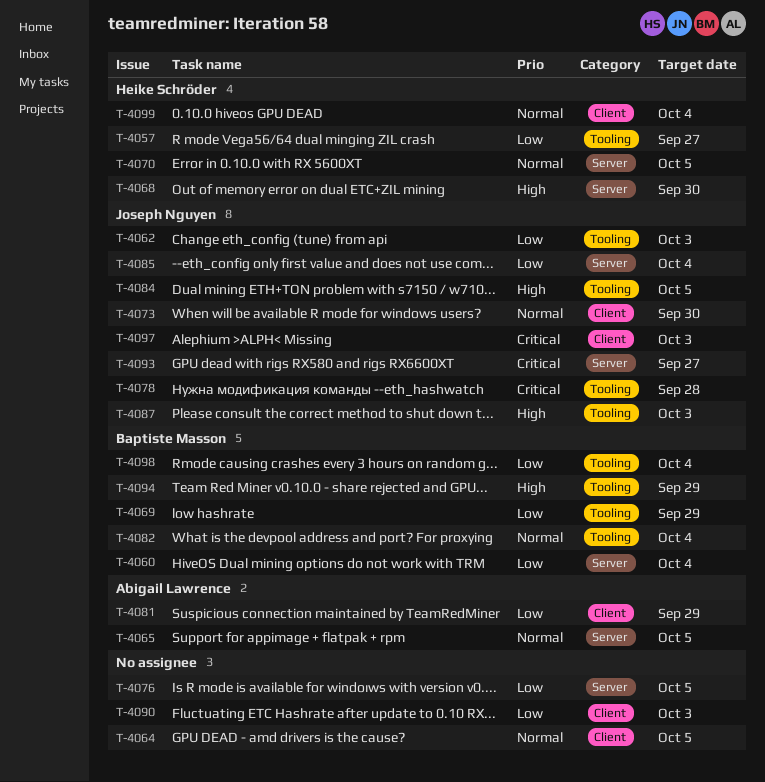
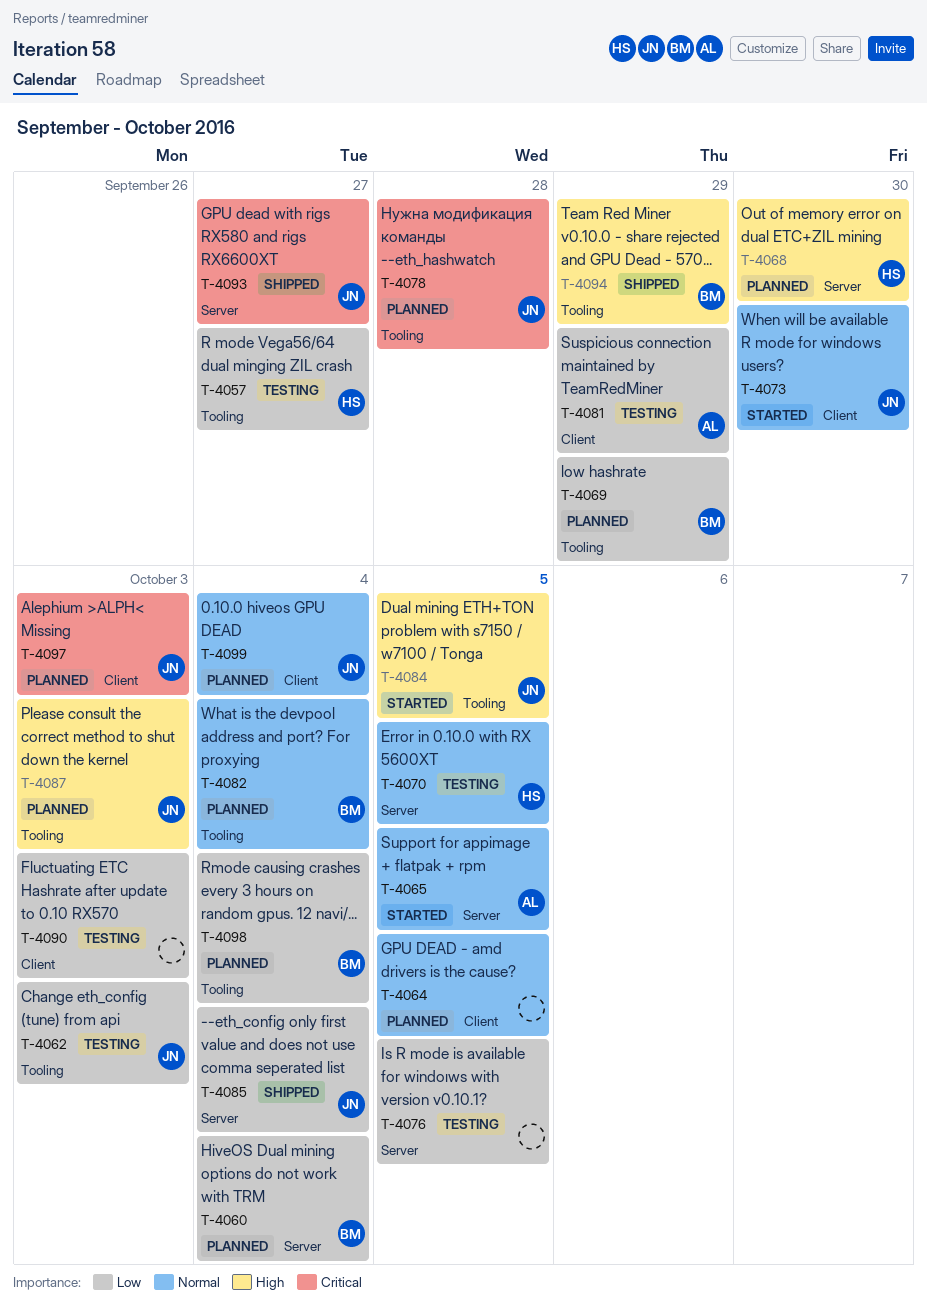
T-4099, owner: Heike Schröder -> Joseph Nguyen

